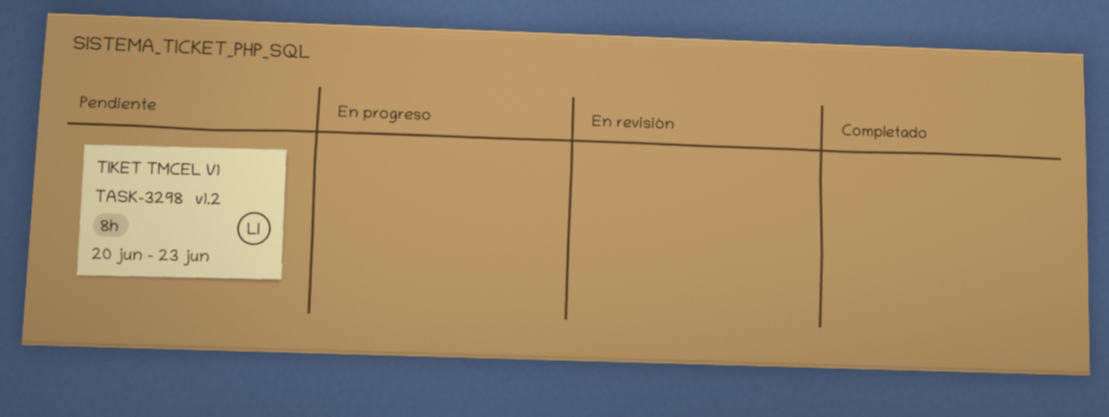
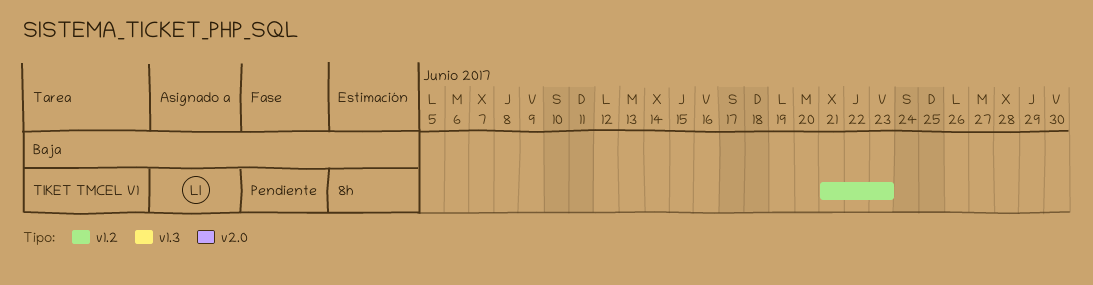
TIKET TMCEL V1, start: Jun 20 -> Jun 21

